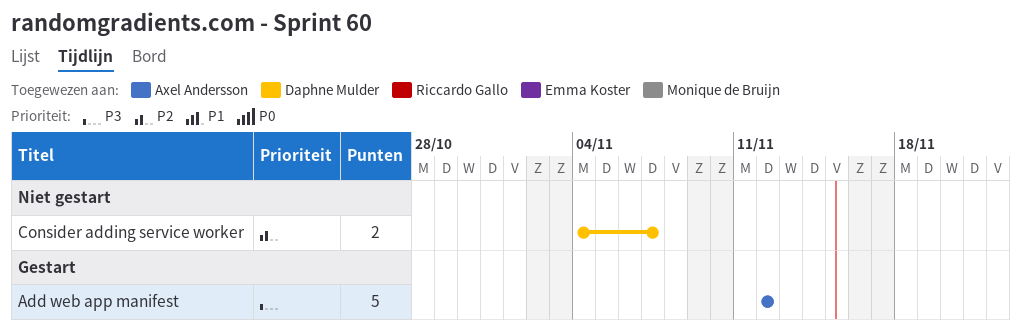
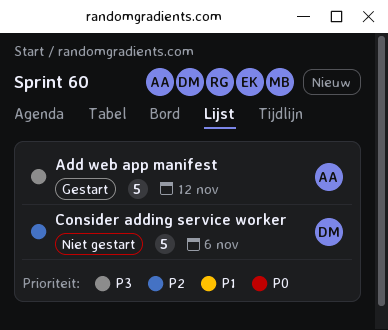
Consider adding service worker, estimate: 2 -> 5
Consider adding service worker, due: Nov 7 -> Nov 6

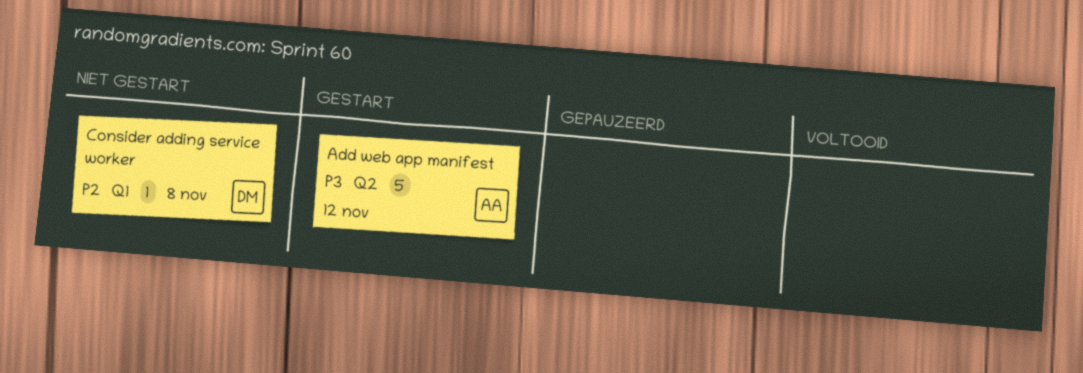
Consider adding service worker, estimate: 5 -> 1
Consider adding service worker, due: Nov 6 -> Nov 8

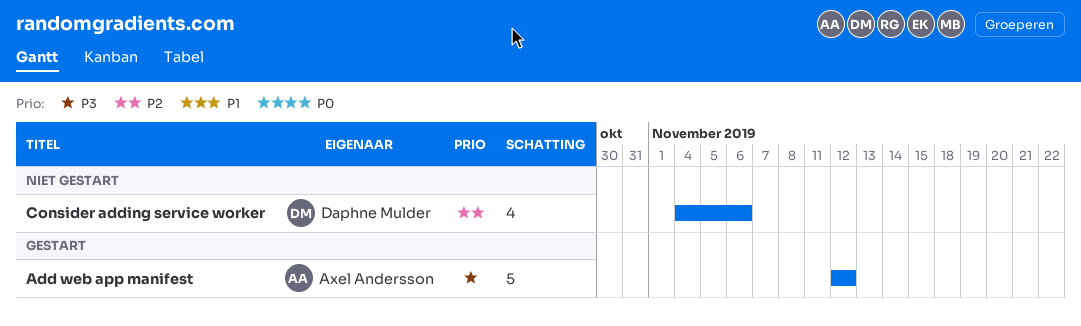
Consider adding service worker, estimate: 1 -> 4
Consider adding service worker, due: Nov 8 -> Nov 6

